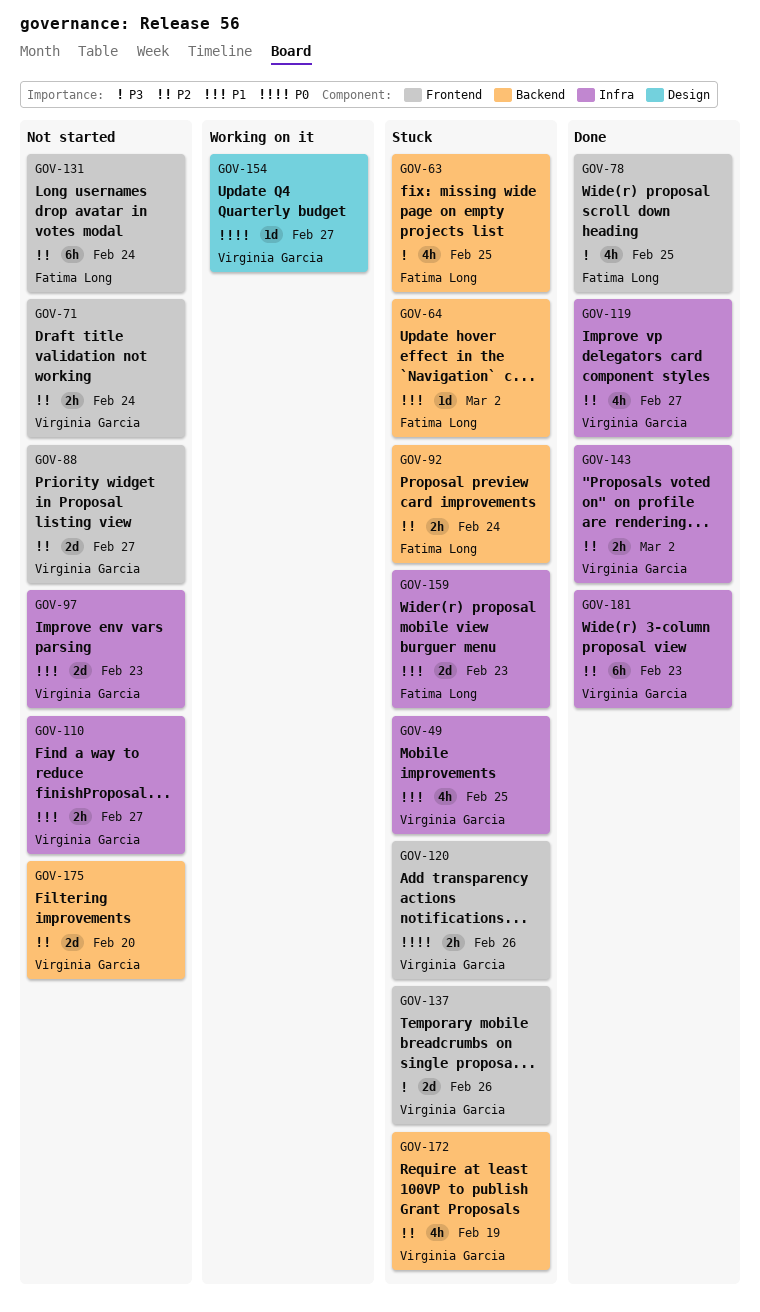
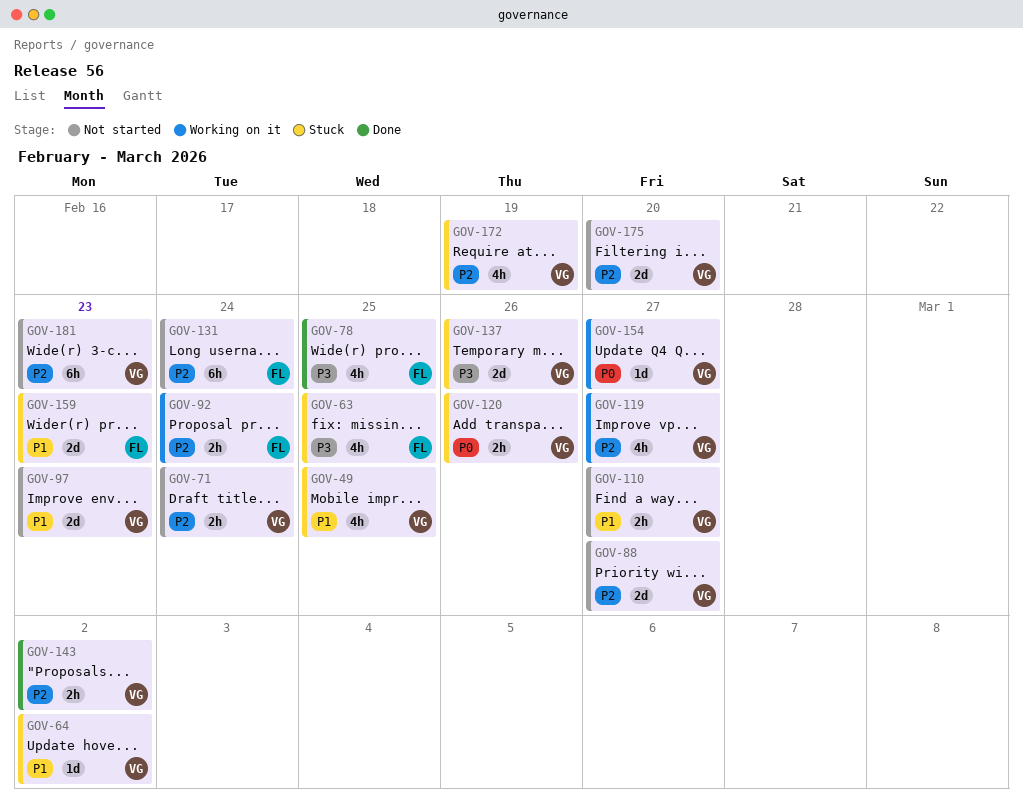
GOV-64, owner: Fatima Long -> Virginia Garcia
GOV-92, status: Stuck -> Working on it
GOV-119, status: Done -> Working on it
GOV-181, status: Done -> Not started

